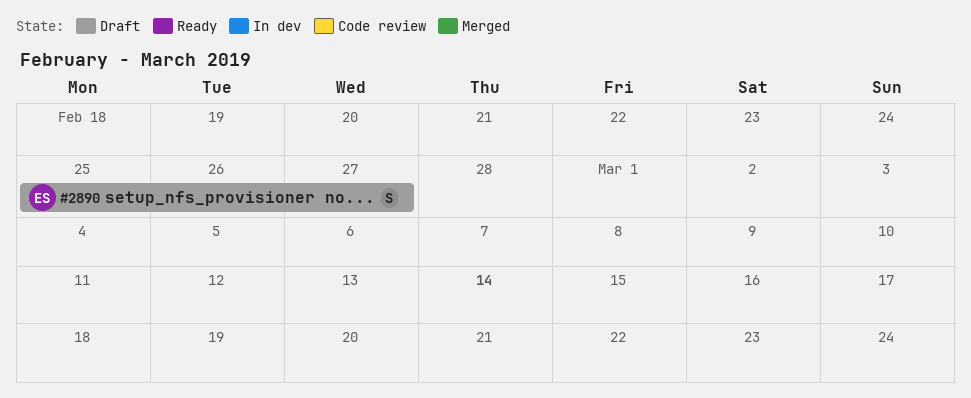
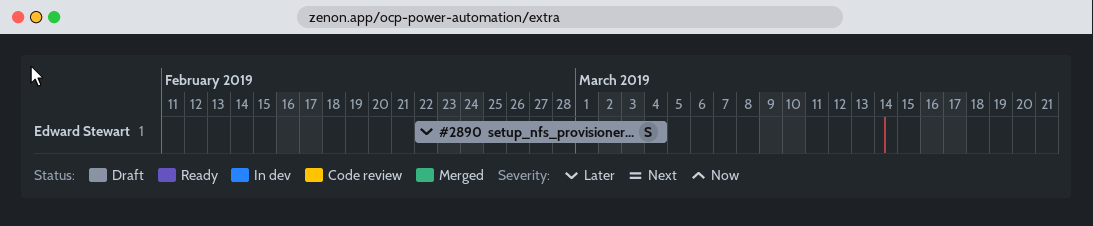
#2890, start: Feb 25 -> Feb 22
#2890, due: Feb 27 -> Mar 4

